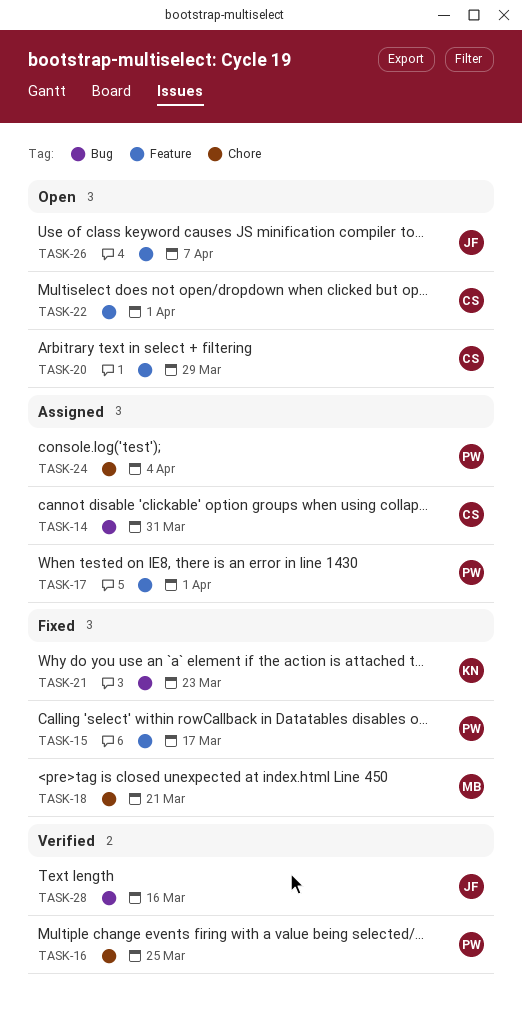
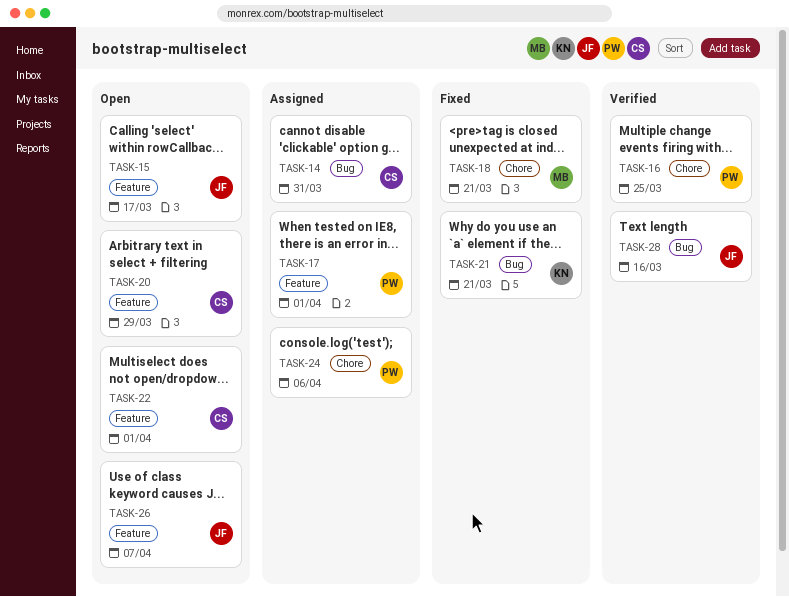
TASK-15, status: Fixed -> Open
TASK-15, owner: PW -> JF
TASK-21, due: Mar 23 -> Mar 21
TASK-24, due: Apr 4 -> Apr 6

